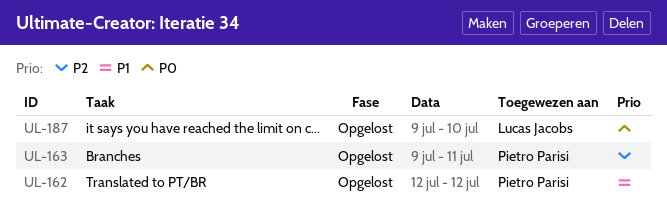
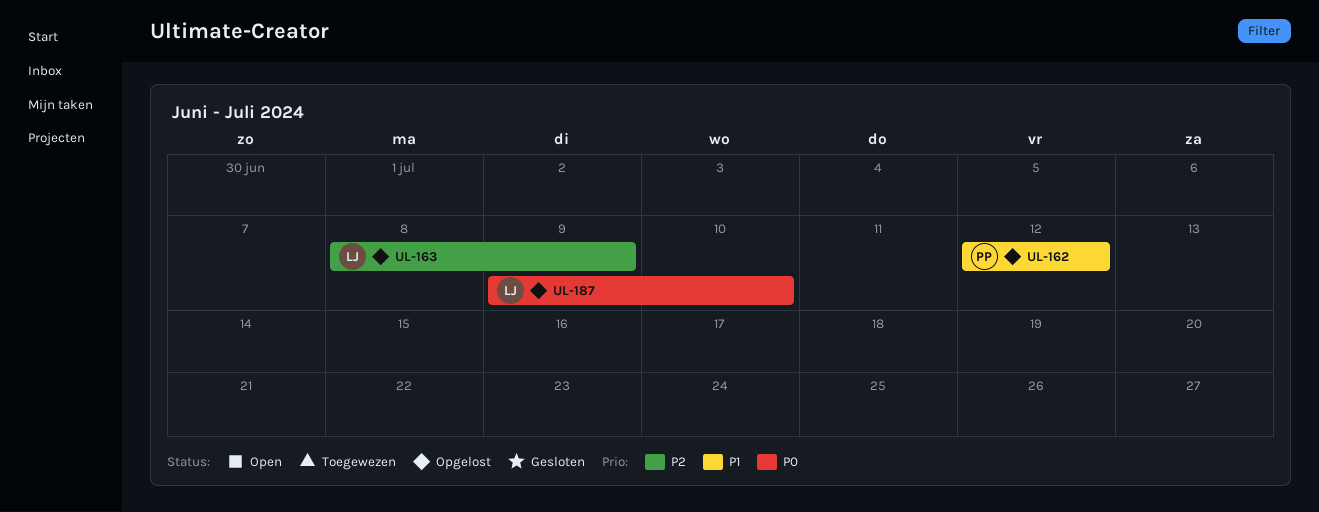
UL-163, owner: Pietro Parisi -> Lucas Jacobs
UL-163, start: Jul 9 -> Jul 8
UL-163, due: Jul 11 -> Jul 9

